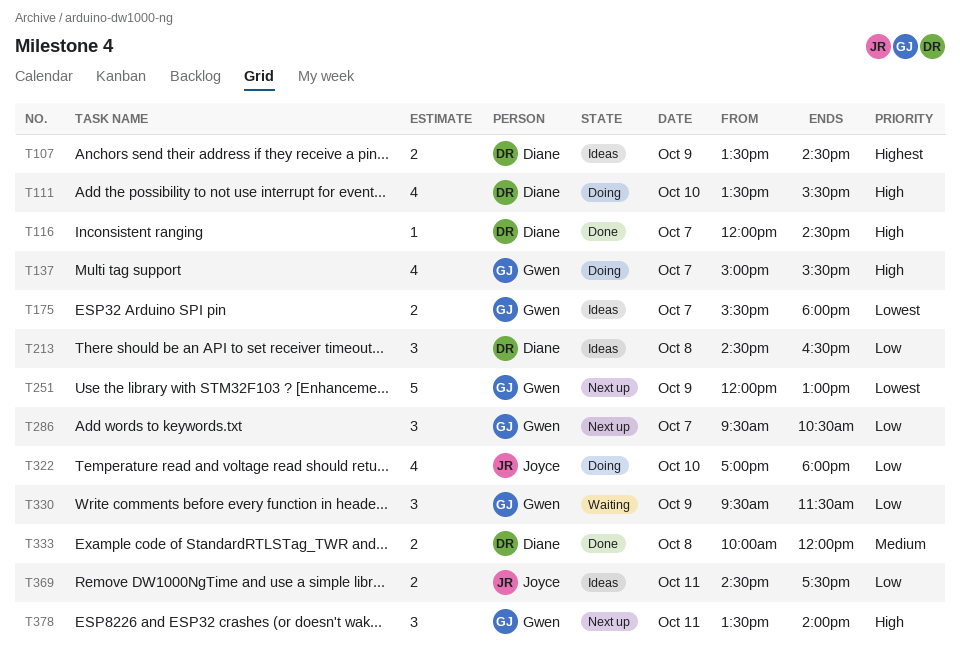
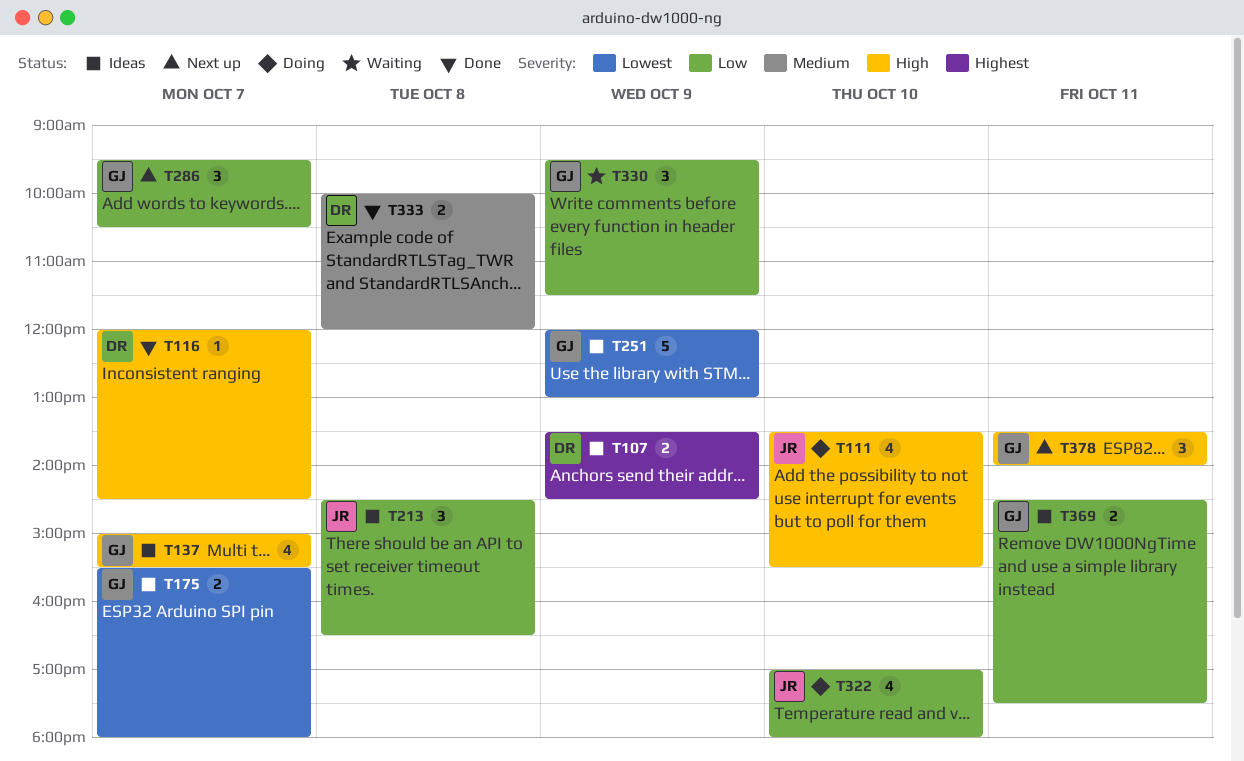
T111, owner: Diane -> Joyce
T137, status: Doing -> Ideas
T213, owner: Diane -> Joyce
T251, status: Next up -> Ideas
T369, owner: Joyce -> Gwen

